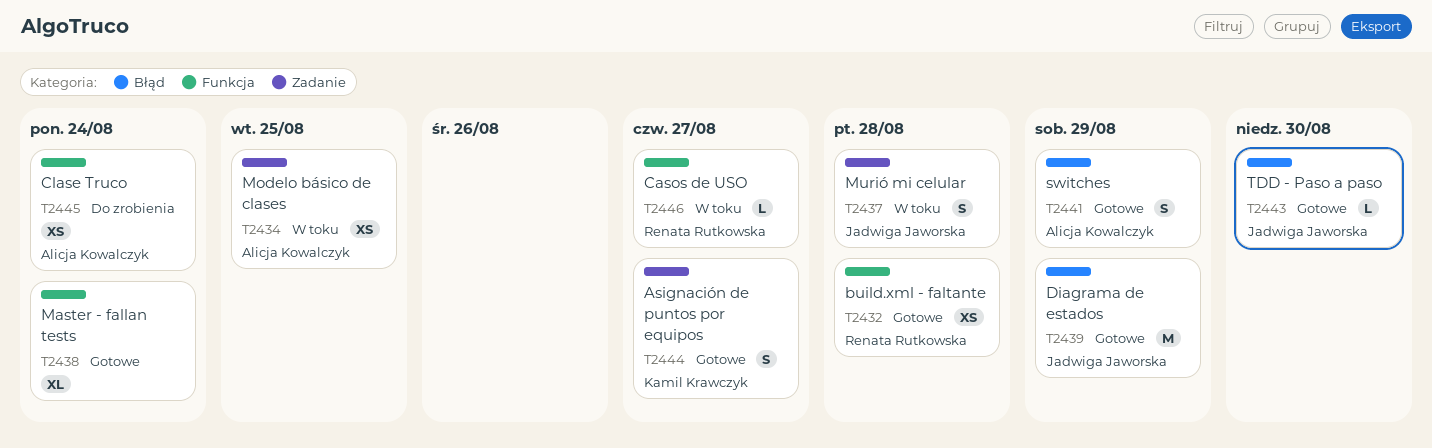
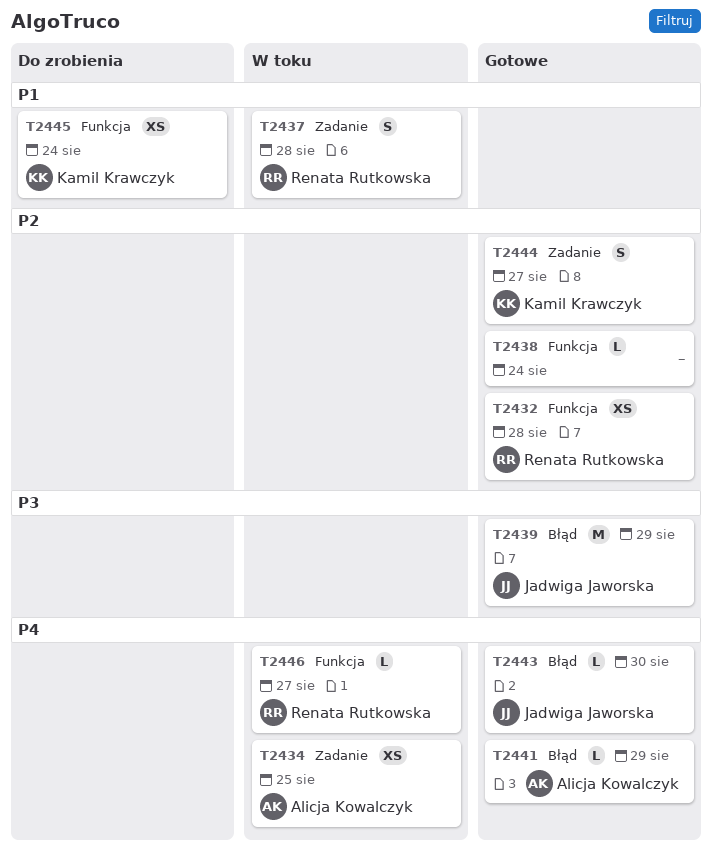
T2437, owner: Jadwiga Jaworska -> Renata Rutkowska
T2438, estimate: XL -> L
T2441, estimate: S -> L
T2445, owner: Alicja Kowalczyk -> Kamil Krawczyk

